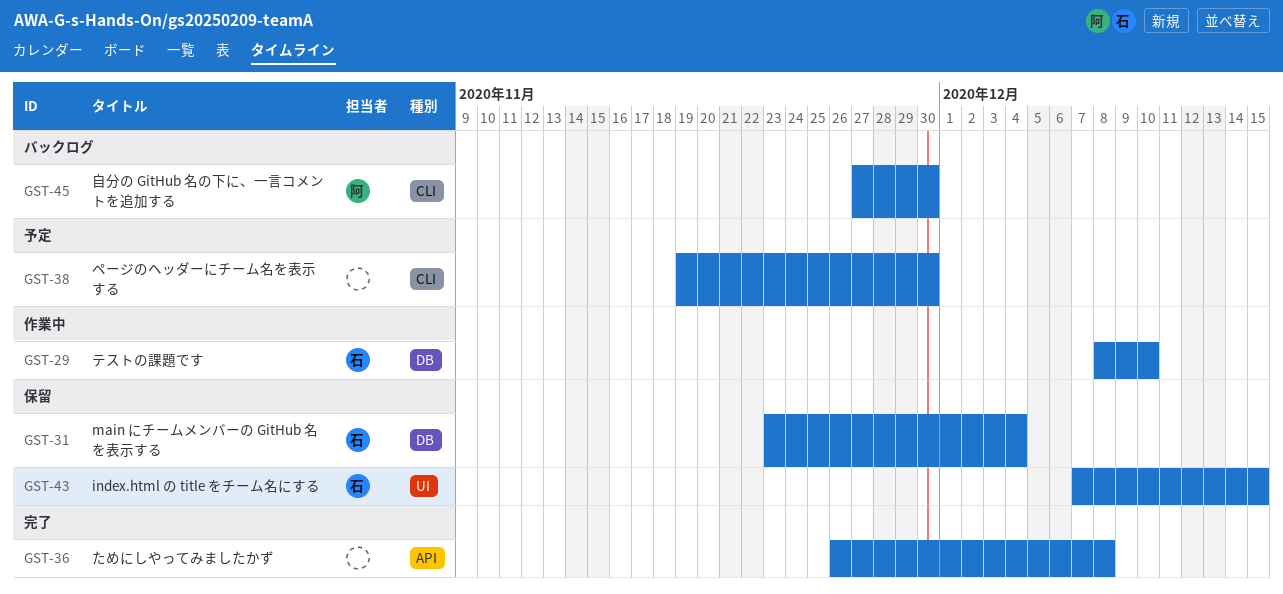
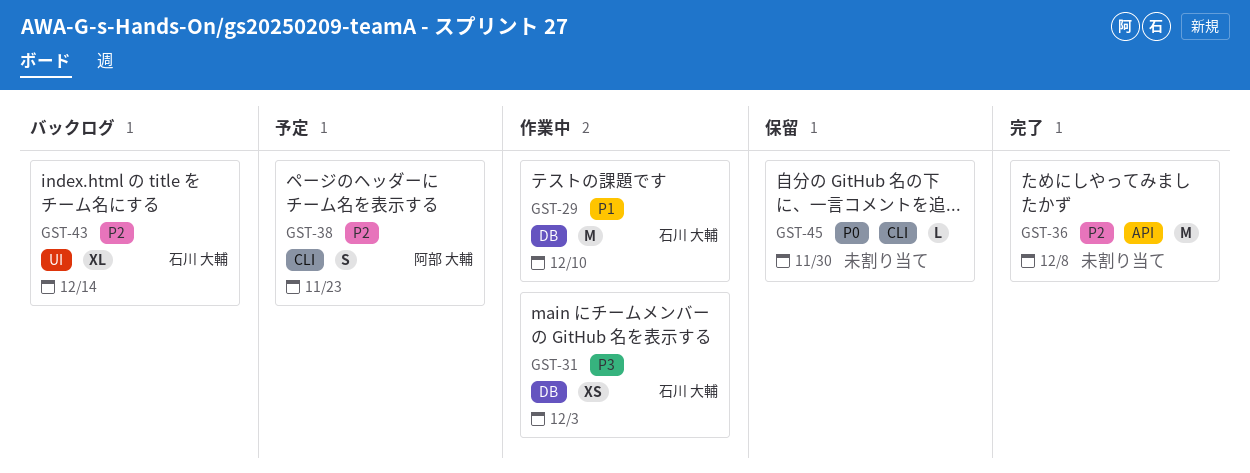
GST-31, status: 保留 -> 作業中
GST-31, due: Dec 4 -> Dec 3
GST-38, owner: none -> 阿部 大輔
GST-38, due: Nov 30 -> Nov 23
GST-43, status: 保留 -> バックログ
GST-43, due: Dec 15 -> Dec 14
GST-45, status: バックログ -> 保留
GST-45, owner: 阿部 大輔 -> none

